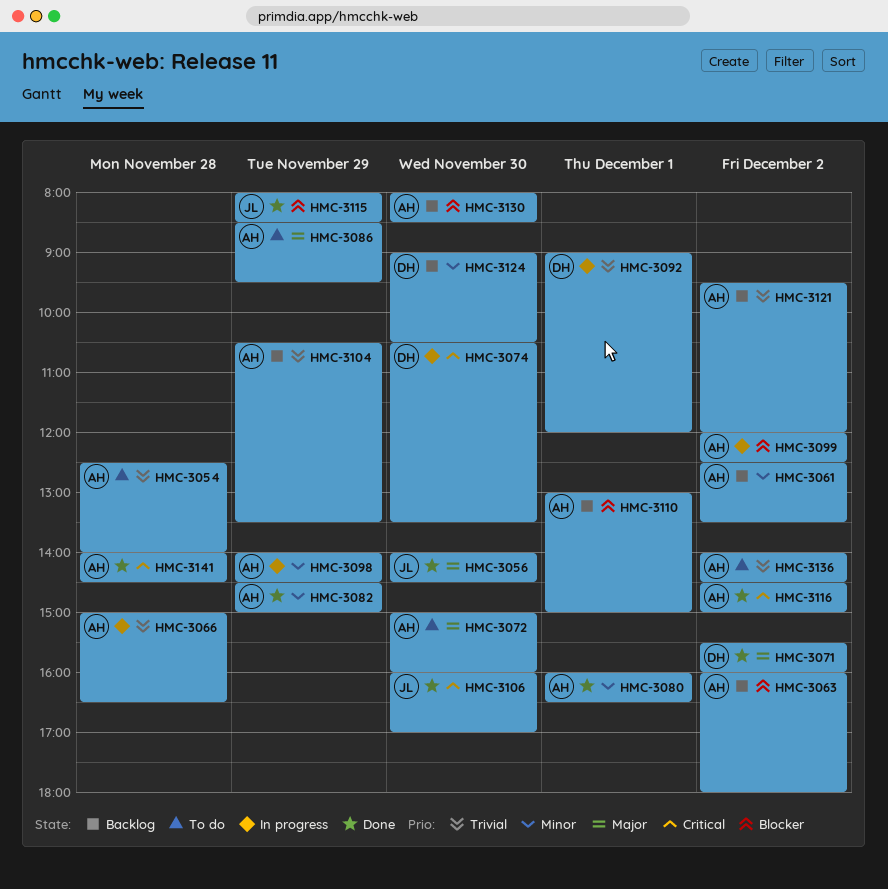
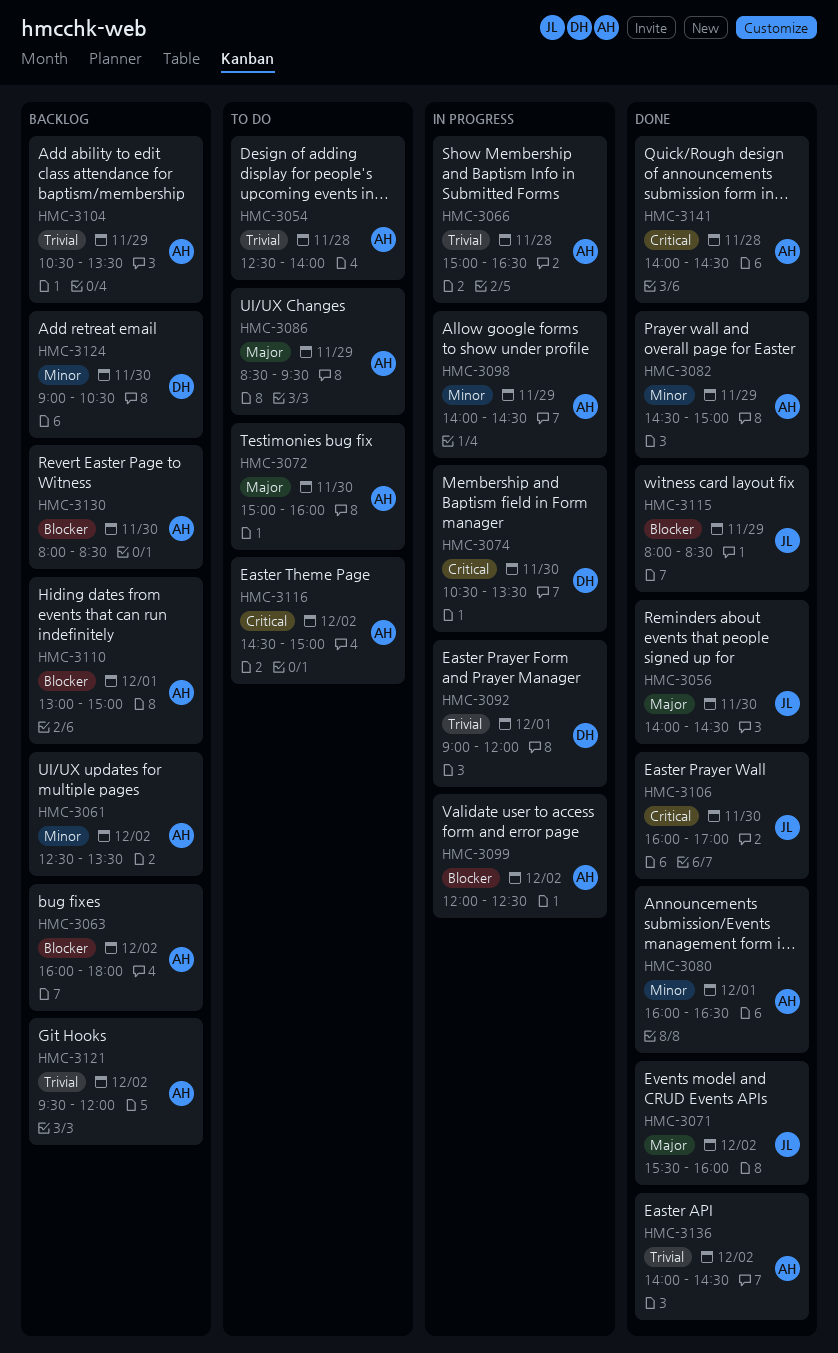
HMC-3071, owner: DH -> JL
HMC-3116, status: Done -> To do
HMC-3136, status: To do -> Done

